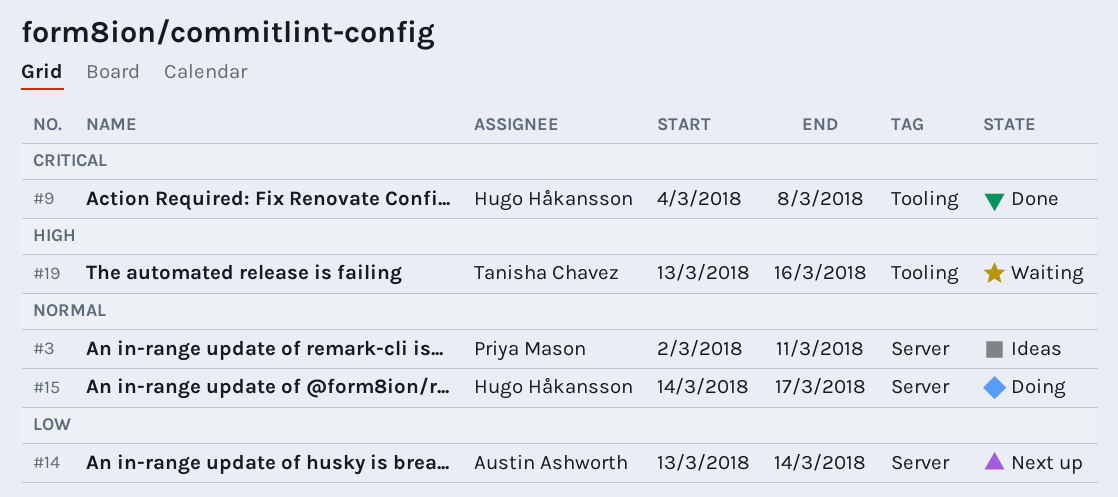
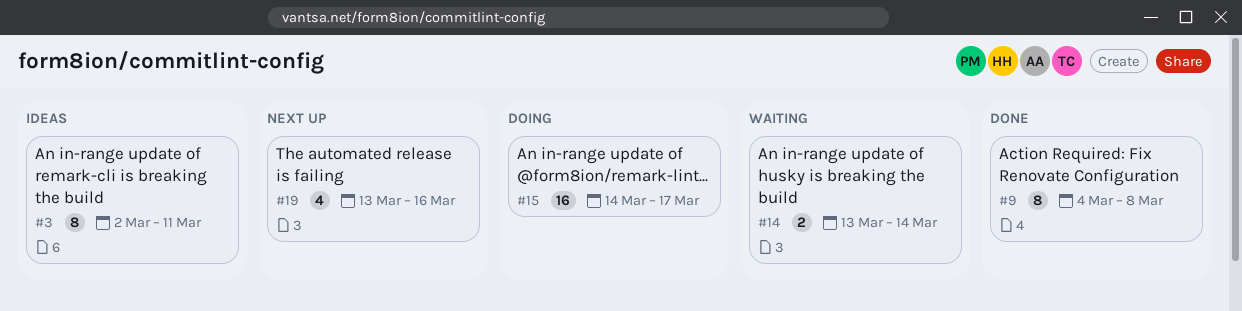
#14, status: Next up -> Waiting
#19, status: Waiting -> Next up

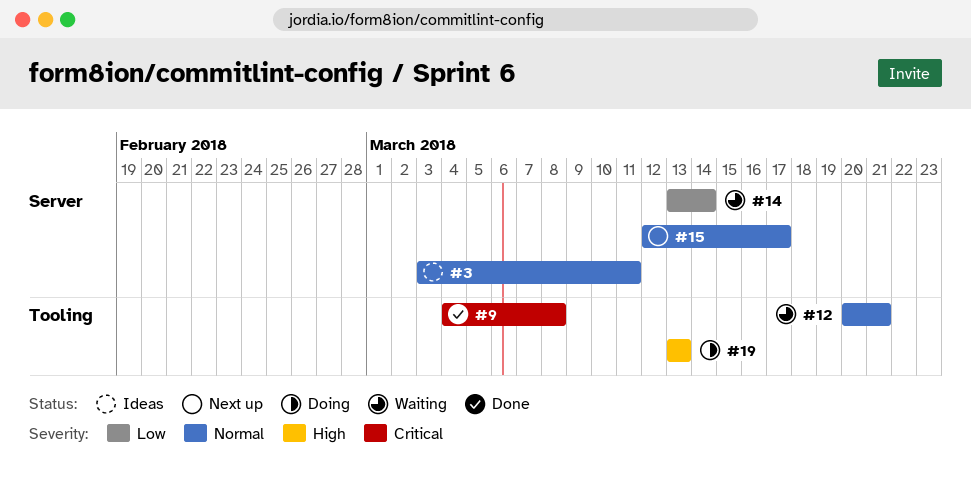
#3, start: Mar 2 -> Mar 3
#12: none -> present
#15, status: Doing -> Next up
#15, start: Mar 14 -> Mar 12
#19, status: Next up -> Doing
#19, due: Mar 16 -> Mar 13

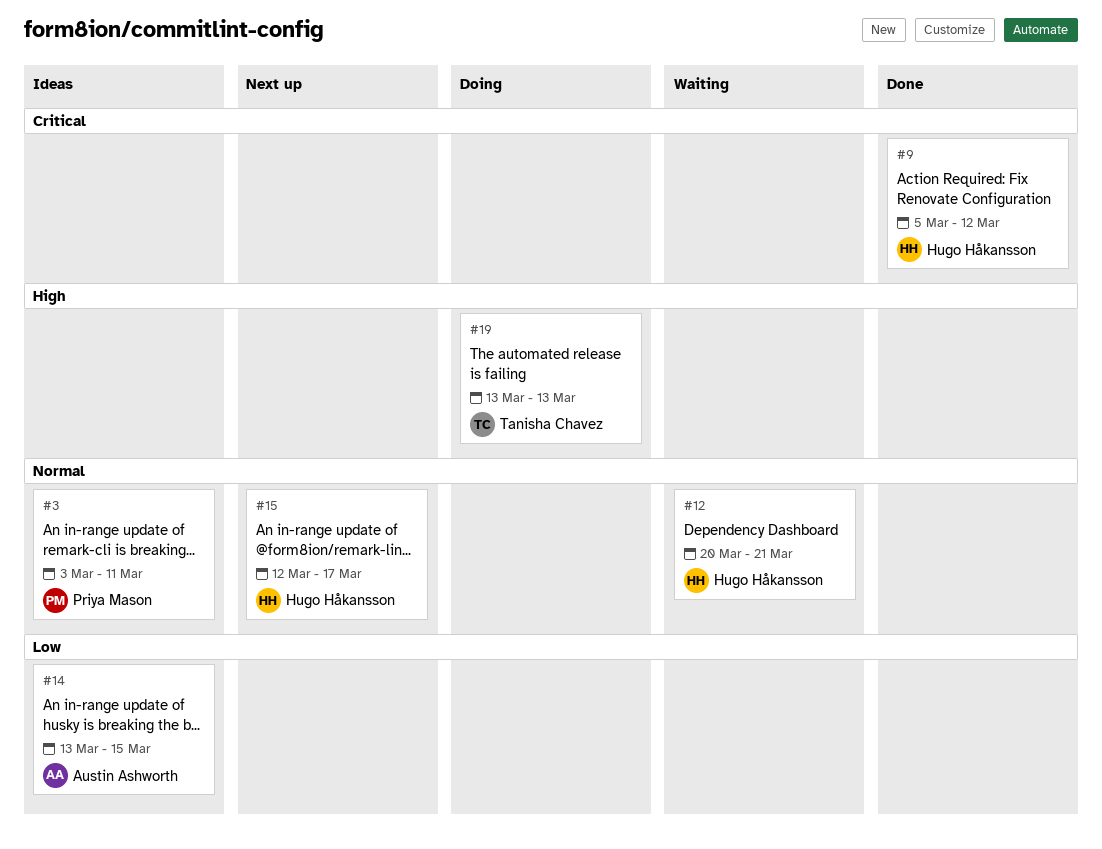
#9, start: Mar 4 -> Mar 5
#9, due: Mar 8 -> Mar 12
#14, status: Waiting -> Ideas
#14, due: Mar 14 -> Mar 15

